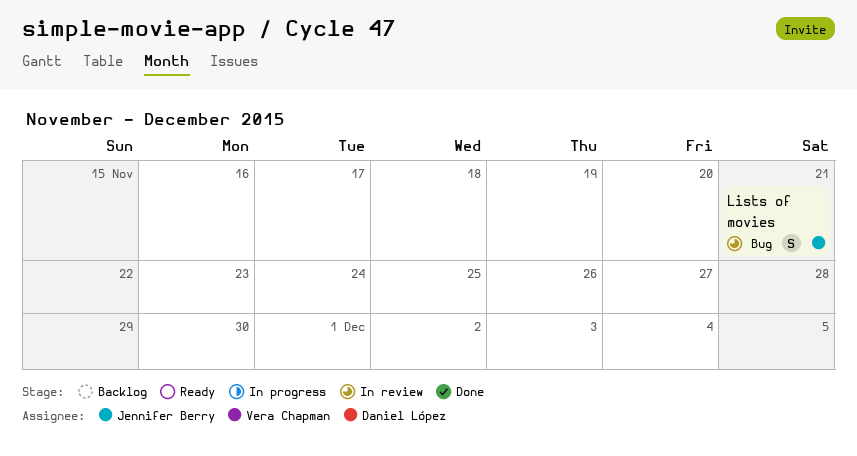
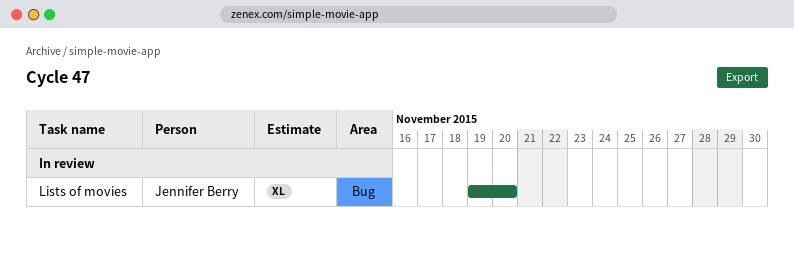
Lists of movies, estimate: S -> XL
Lists of movies, due: Nov 21 -> Nov 20

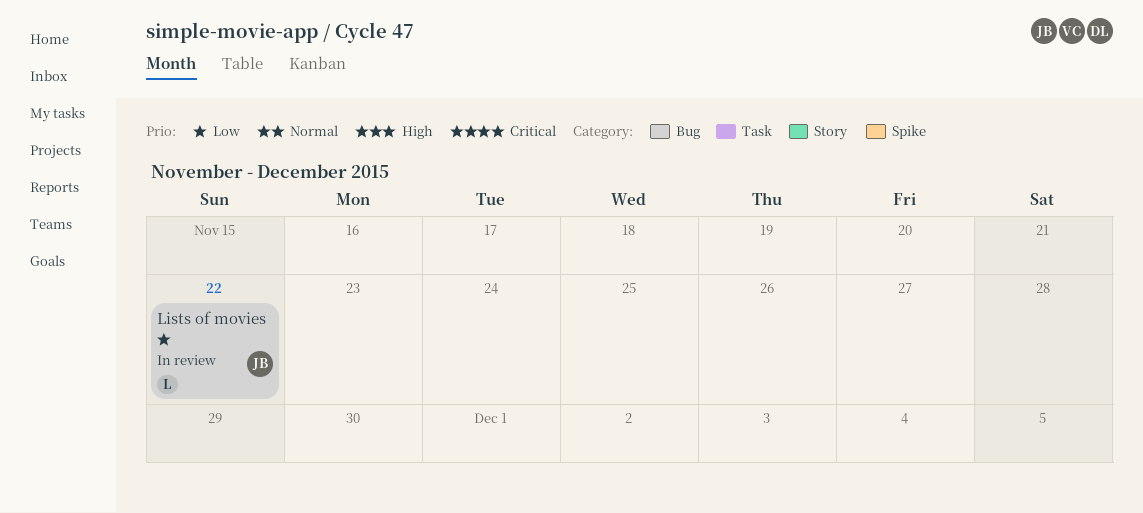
Lists of movies, estimate: XL -> L
Lists of movies, due: Nov 20 -> Nov 22

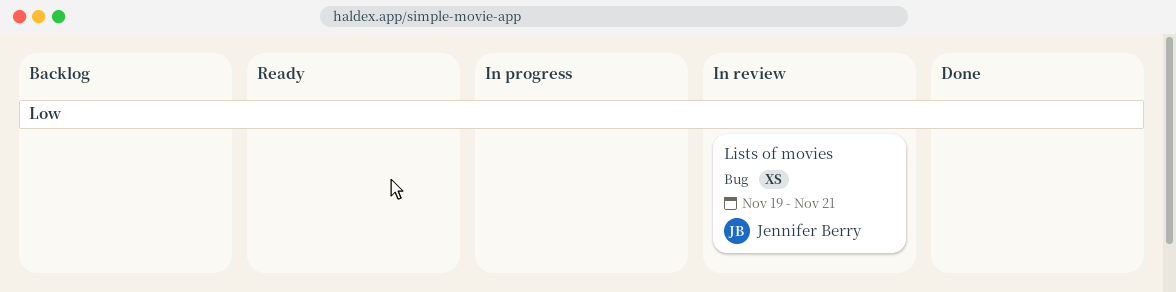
Lists of movies, estimate: L -> XS
Lists of movies, due: Nov 22 -> Nov 21

